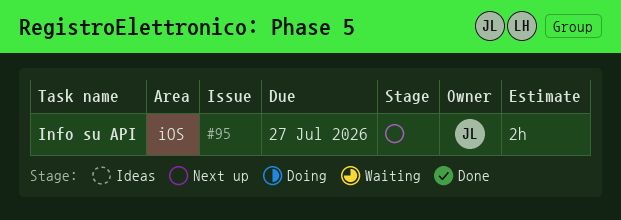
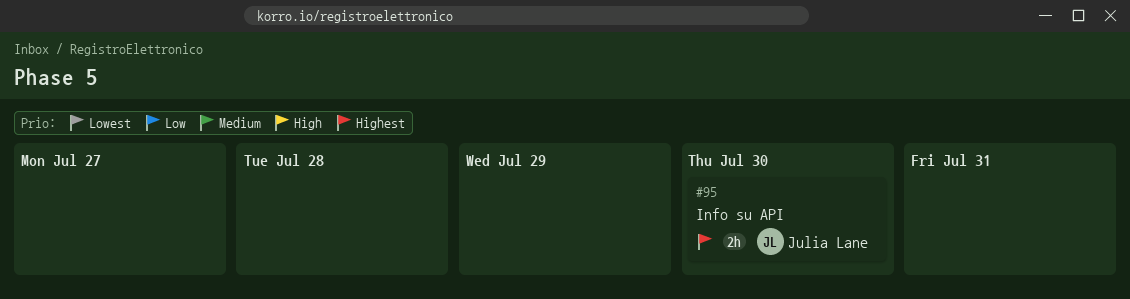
#95, due: Jul 27 -> Jul 30

